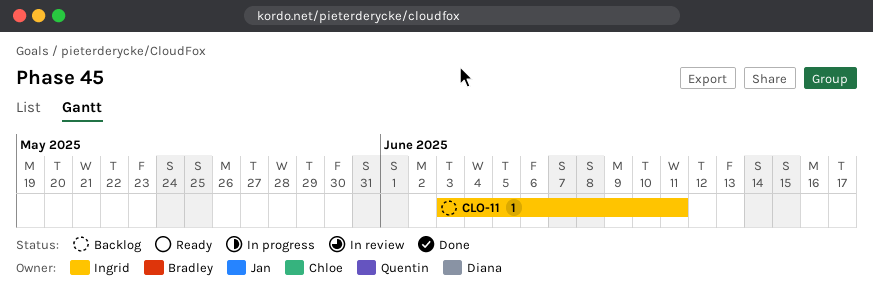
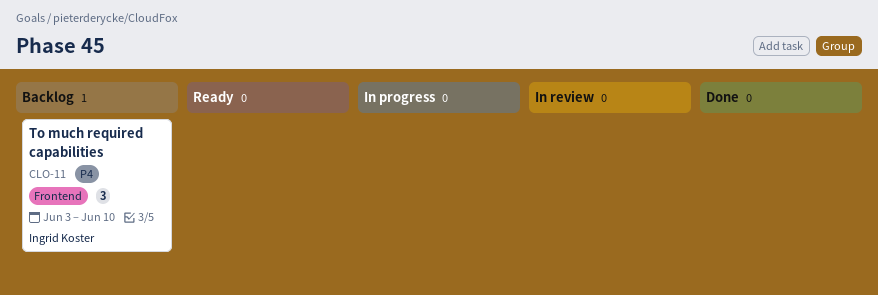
CLO-11, estimate: 1 -> 3
CLO-11, due: Jun 11 -> Jun 10

